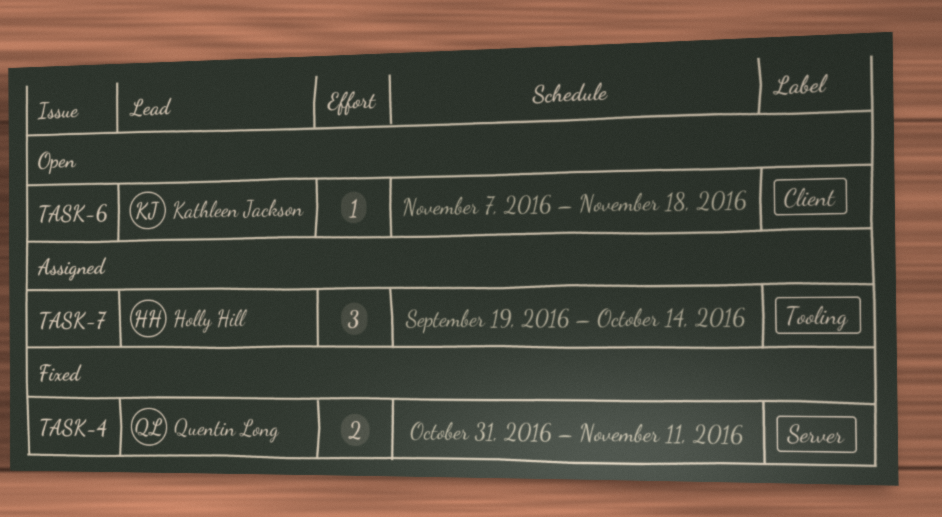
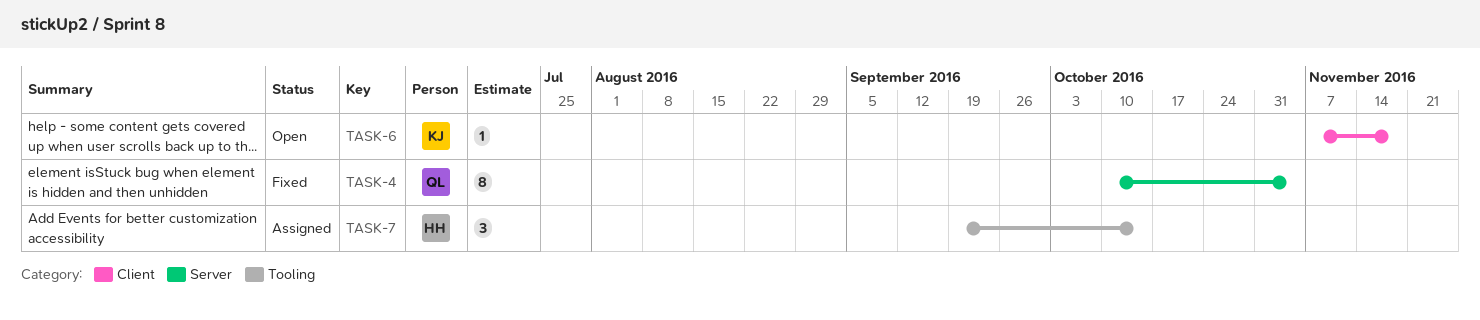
TASK-4, estimate: 2 -> 8
TASK-4, start: Oct 31 -> Oct 10
TASK-4, due: Nov 11 -> Nov 4

